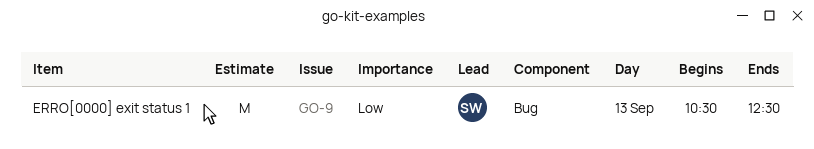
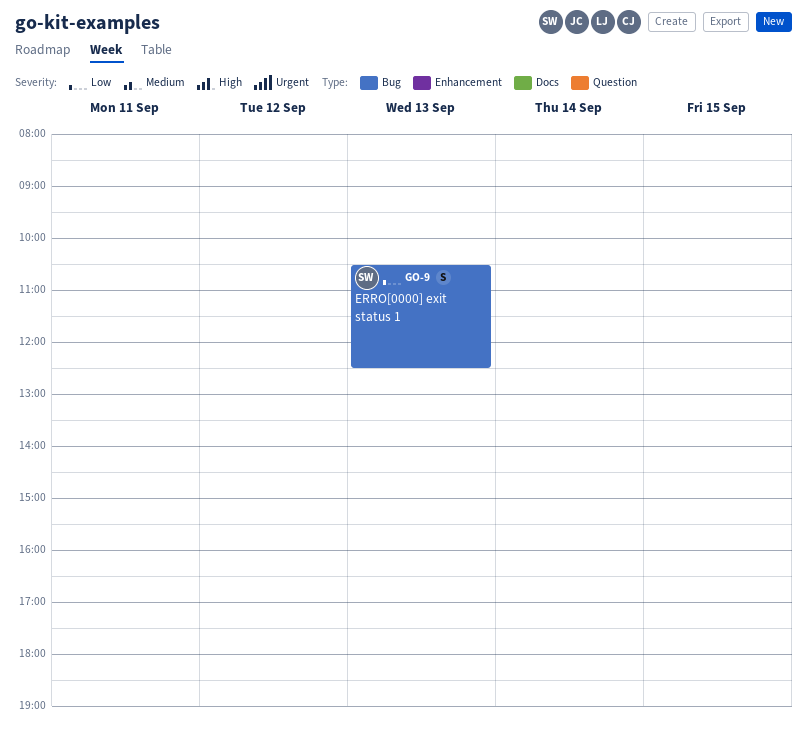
GO-9, estimate: M -> S

